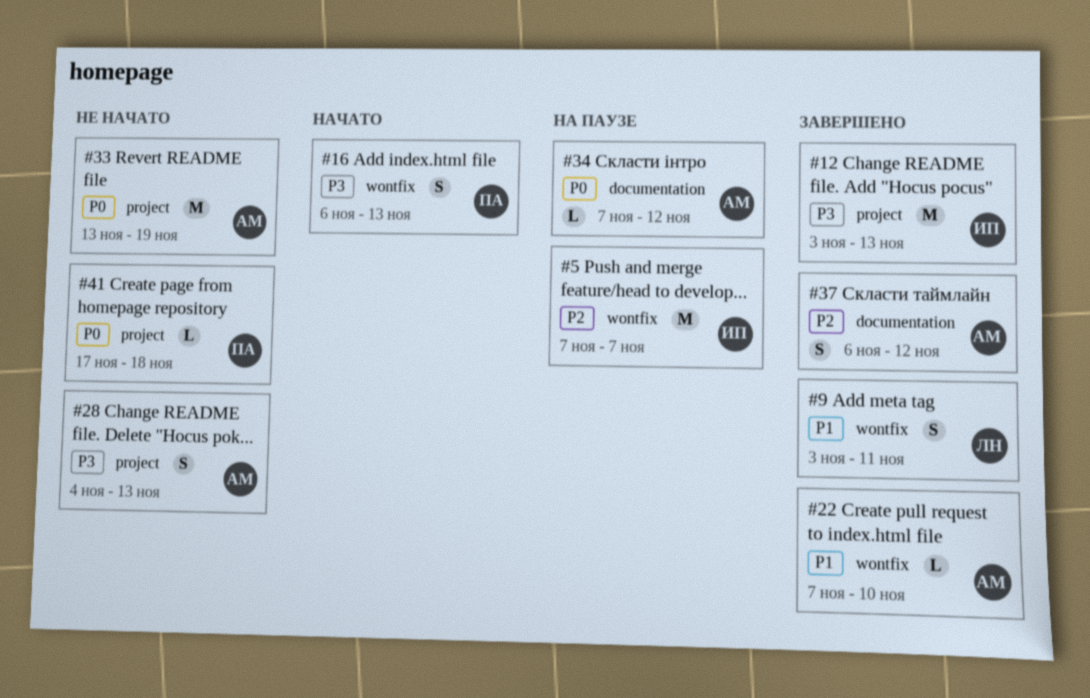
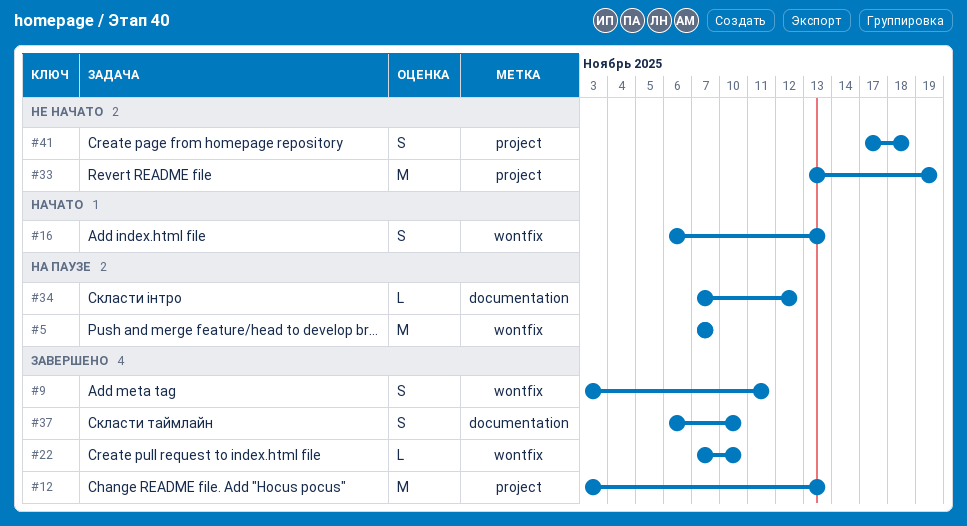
#28: present -> none
#37, due: Nov 12 -> Nov 10
#41, estimate: L -> S

